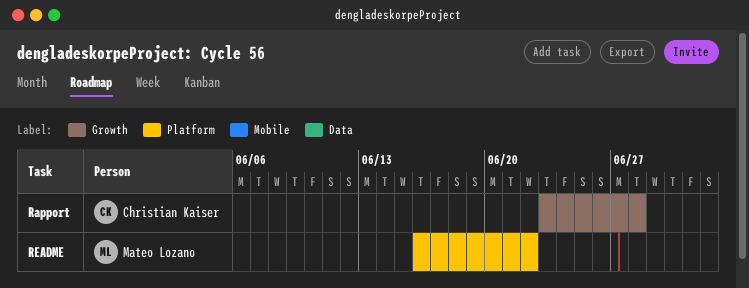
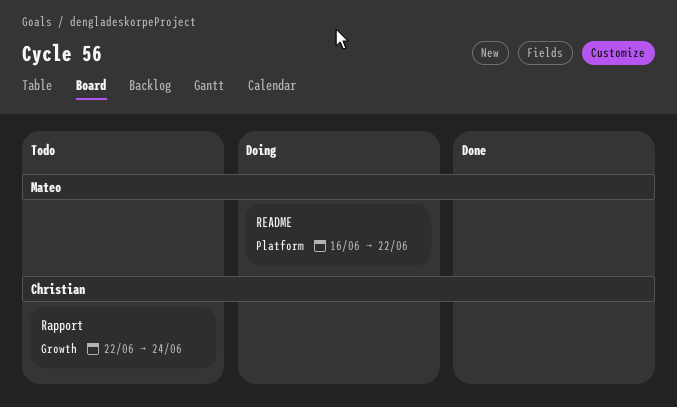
Rapport, start: Jun 23 -> Jun 22
Rapport, due: Jun 28 -> Jun 24

